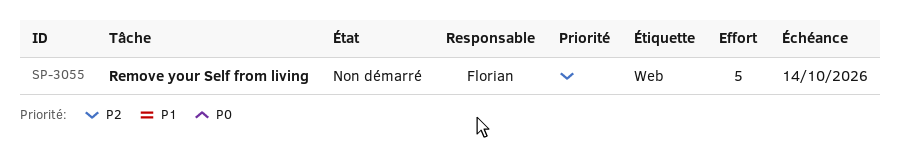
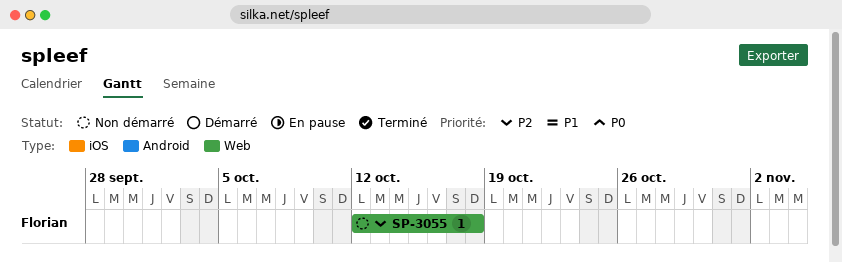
SP-3055, estimate: 5 -> 1
SP-3055, due: Oct 14 -> Oct 18

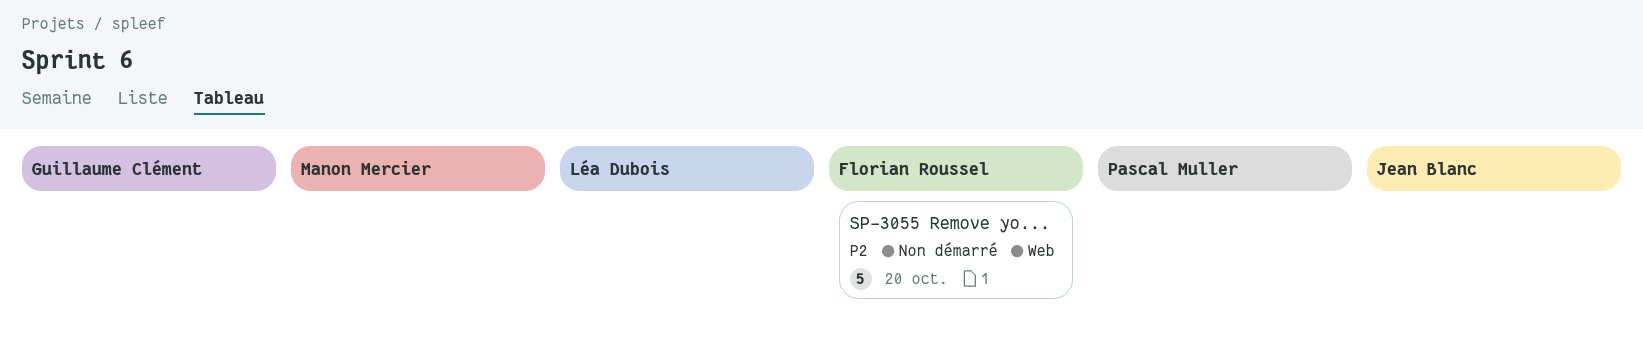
SP-3055, estimate: 1 -> 5
SP-3055, due: Oct 18 -> Oct 20

